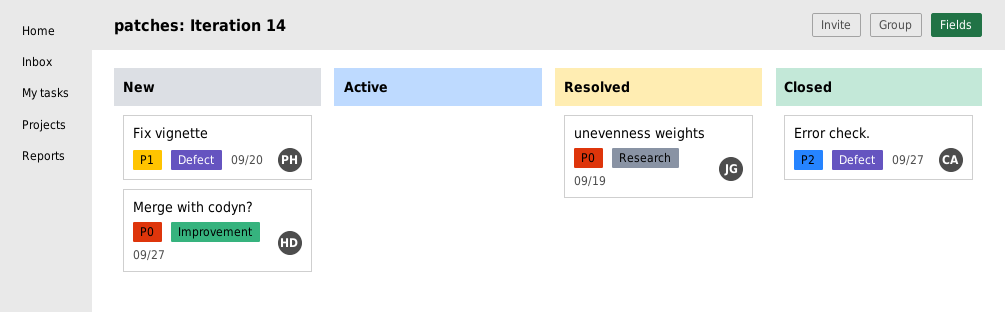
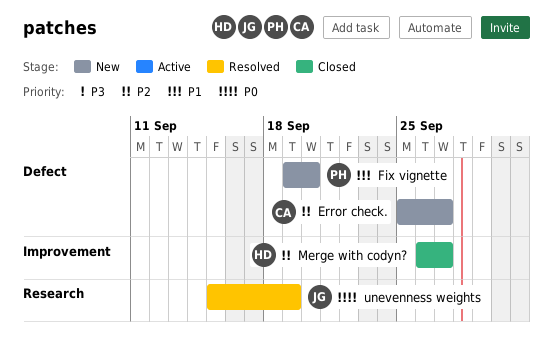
Error check., status: Closed -> New
Merge with codyn?, status: New -> Closed
Merge with codyn?, priority: P0 -> P2

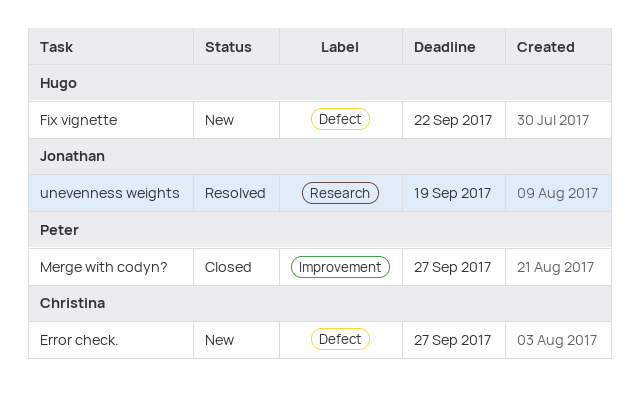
Fix vignette, owner: Peter -> Hugo
Fix vignette, due: Sep 20 -> Sep 22
Merge with codyn?, owner: Hugo -> Peter

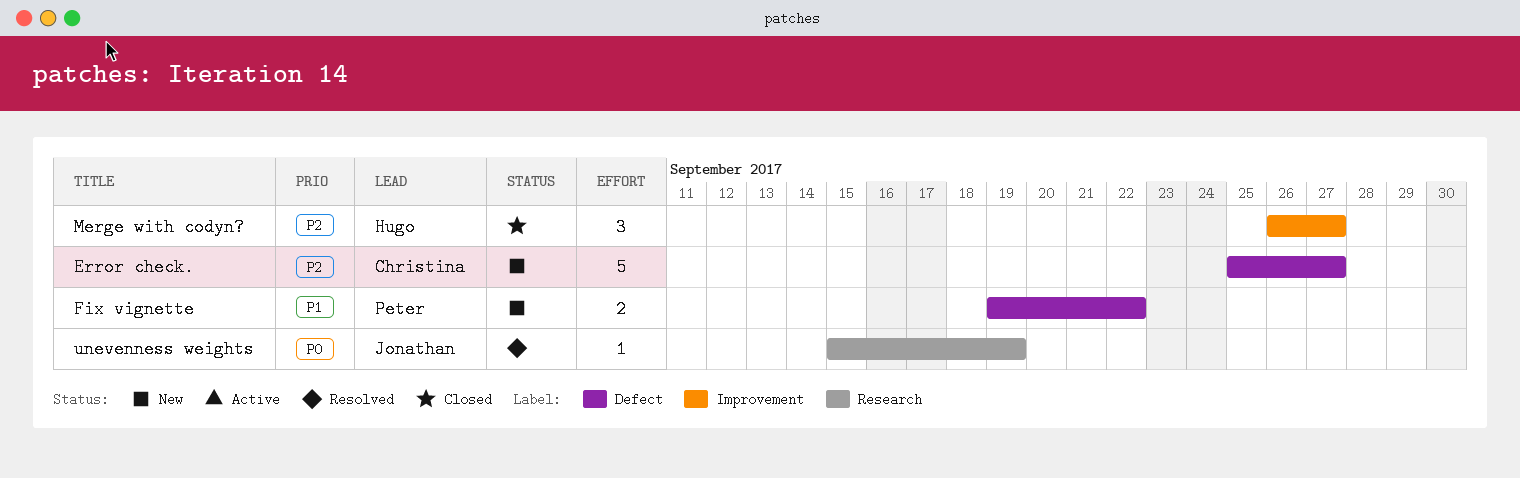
Fix vignette, owner: Hugo -> Peter
Merge with codyn?, owner: Peter -> Hugo

